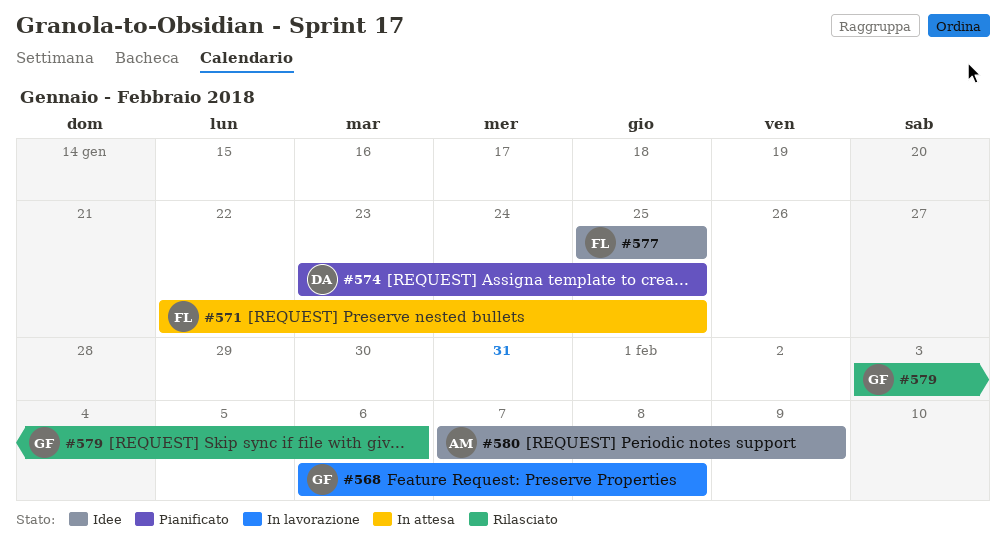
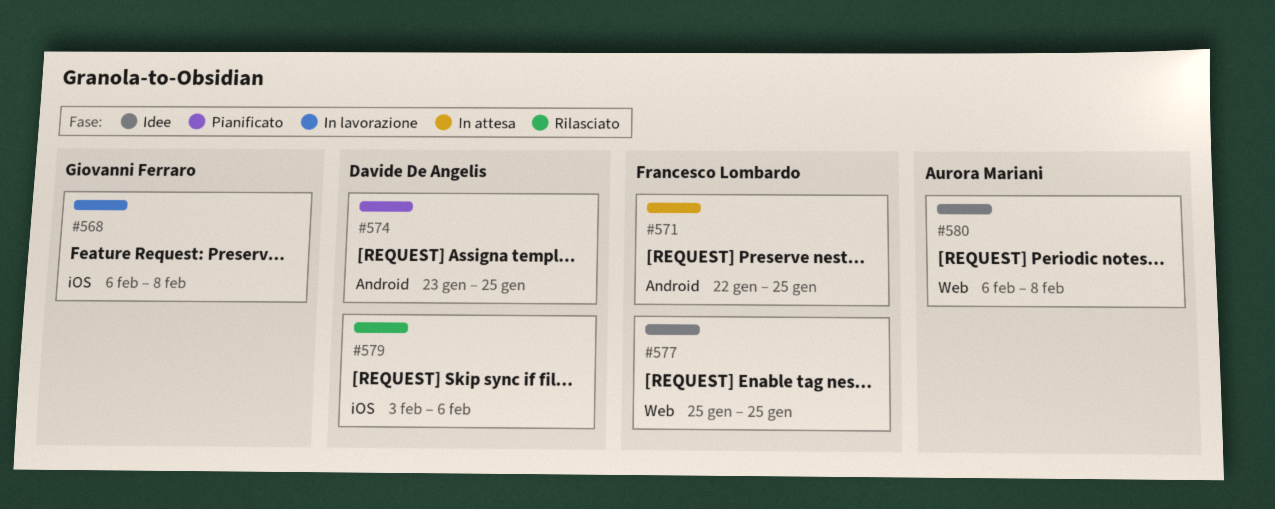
#579, owner: Giovanni Ferraro -> Davide De Angelis
#580, start: Feb 7 -> Feb 6
#580, due: Feb 9 -> Feb 8

